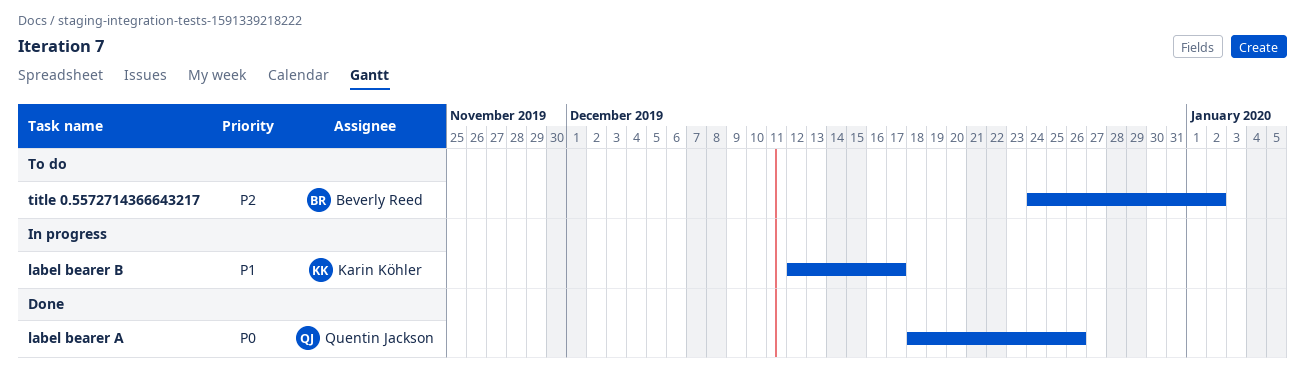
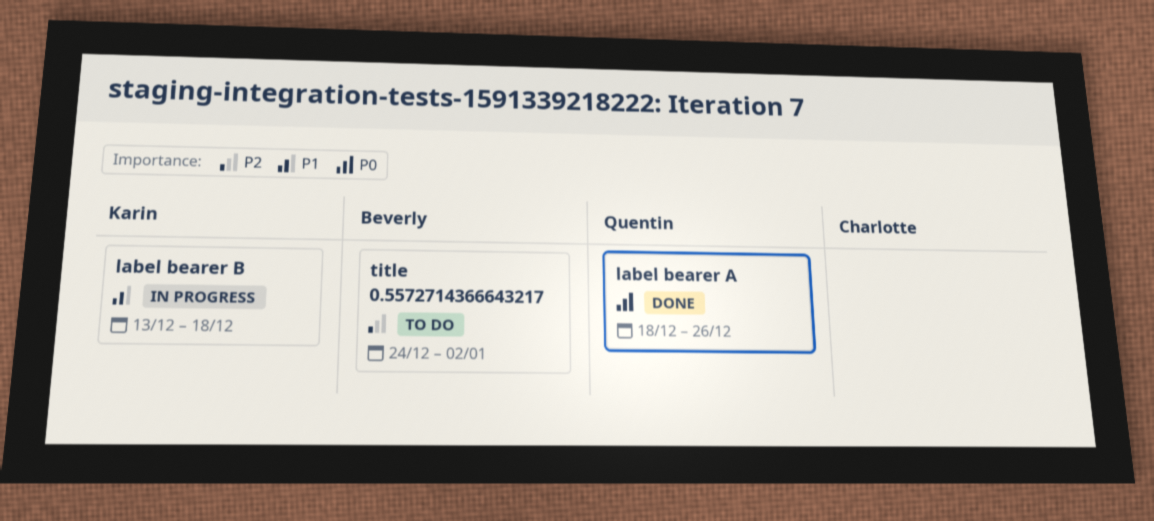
label bearer B, start: Dec 12 -> Dec 13
label bearer B, due: Dec 17 -> Dec 18

